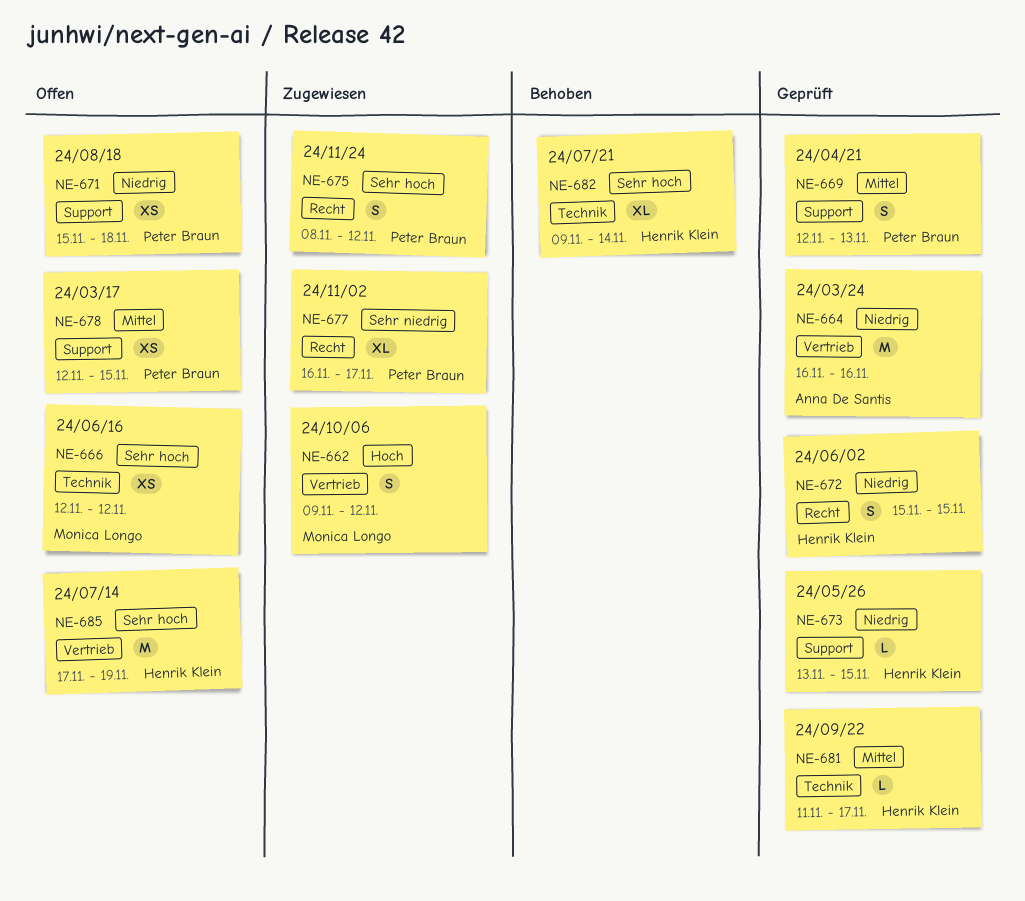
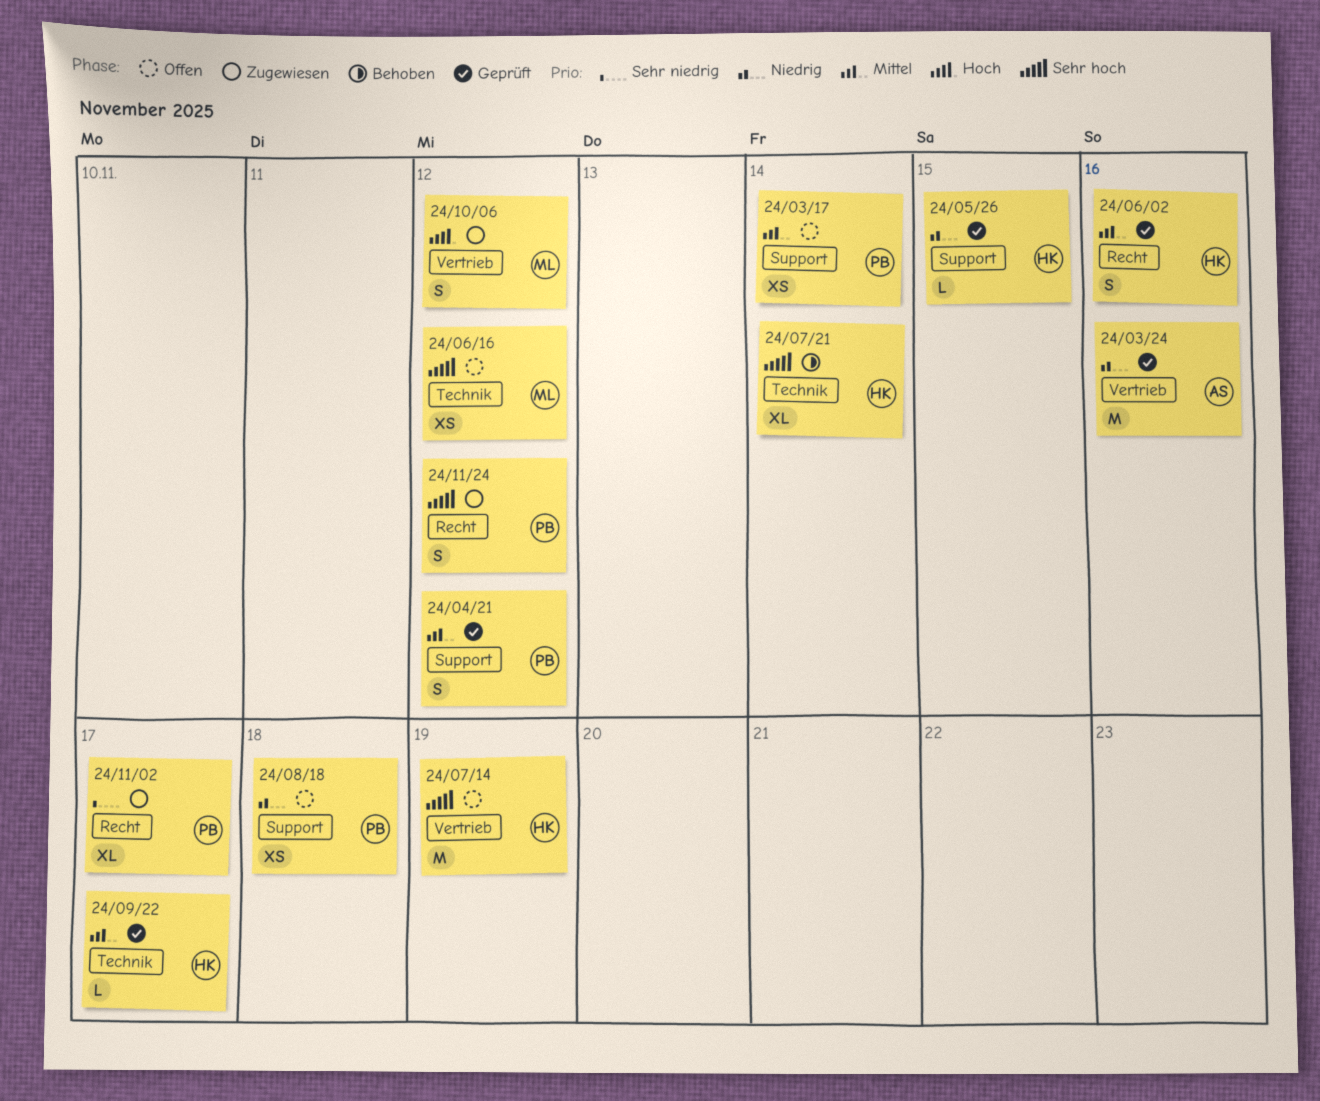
24/03/17, due: Nov 15 -> Nov 14
24/04/21, due: Nov 13 -> Nov 12
24/06/02, priority: Niedrig -> Mittel
24/06/02, due: Nov 15 -> Nov 16

